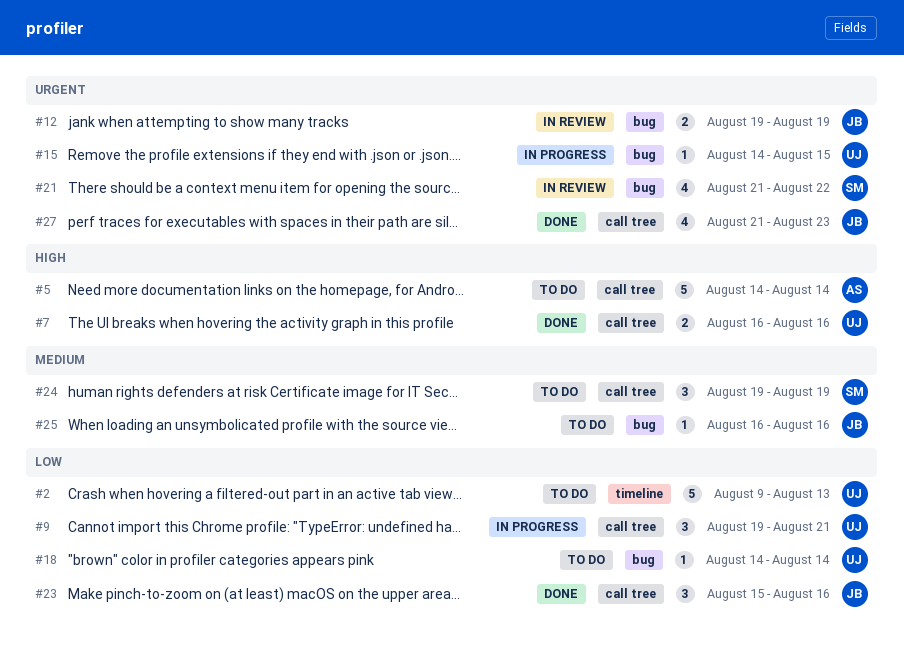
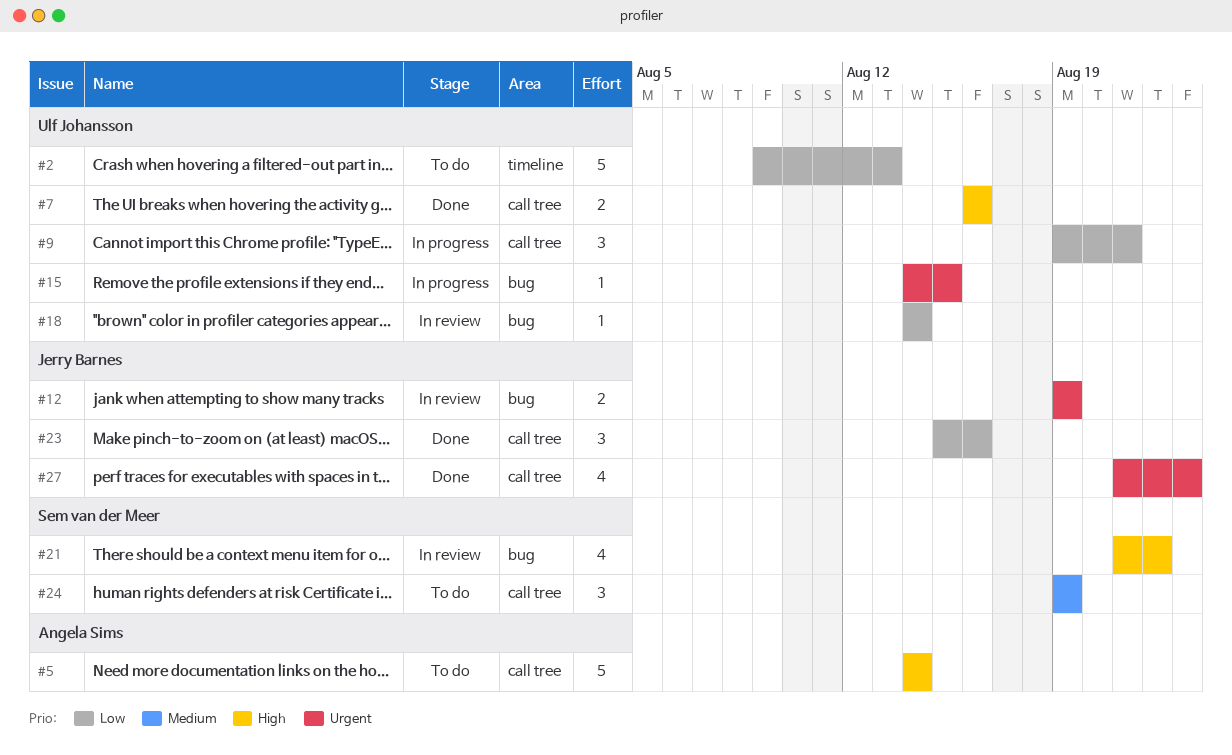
#18, status: To do -> In review
#21, priority: Urgent -> High
#25: present -> none

